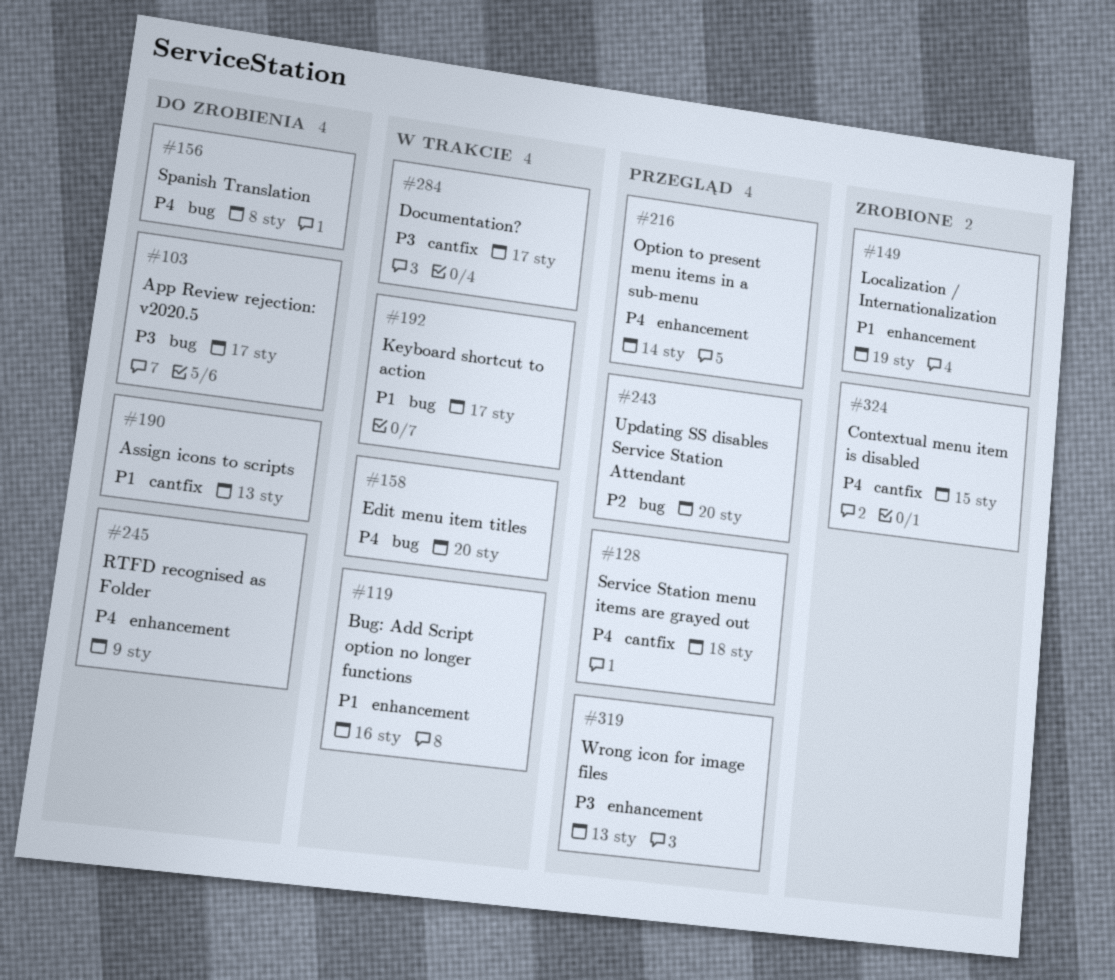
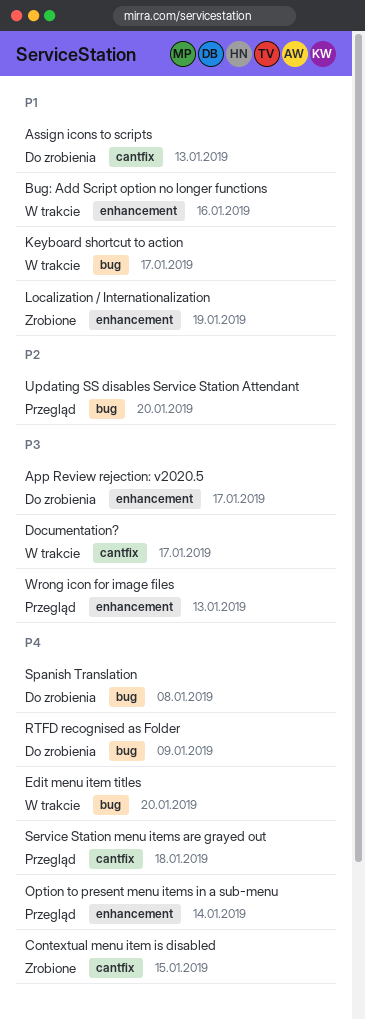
App Review rejection: v2020.5, label: bug -> enhancement
RTFD recognised as Folder, label: enhancement -> bug

